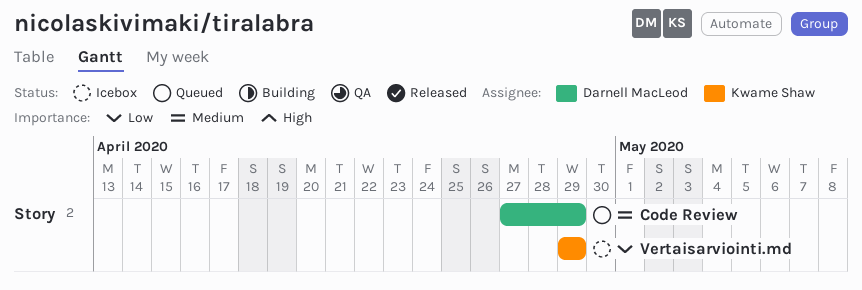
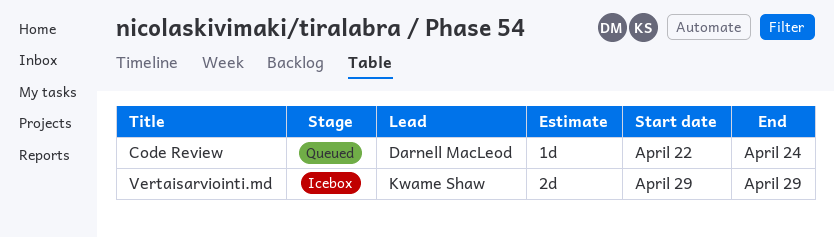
Code Review, start: Apr 27 -> Apr 22
Code Review, due: Apr 29 -> Apr 24

